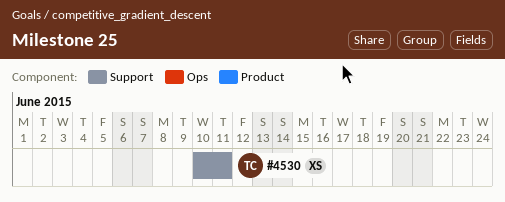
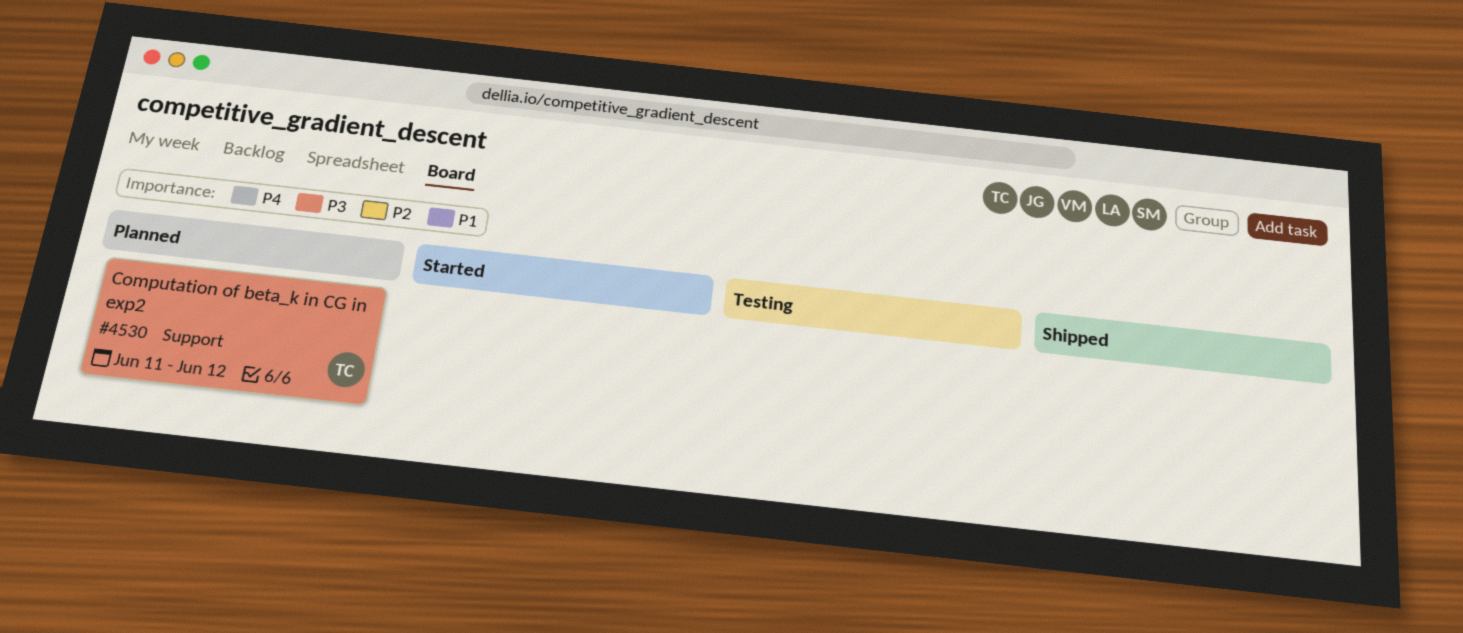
#4530, start: Jun 10 -> Jun 11
#4530, due: Jun 11 -> Jun 12

